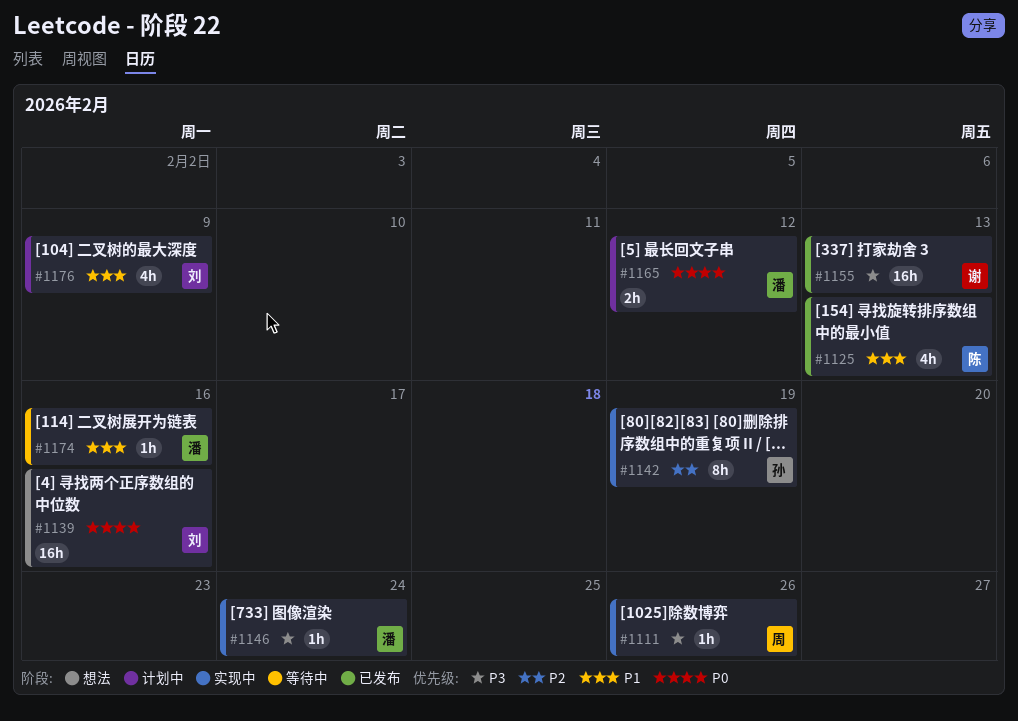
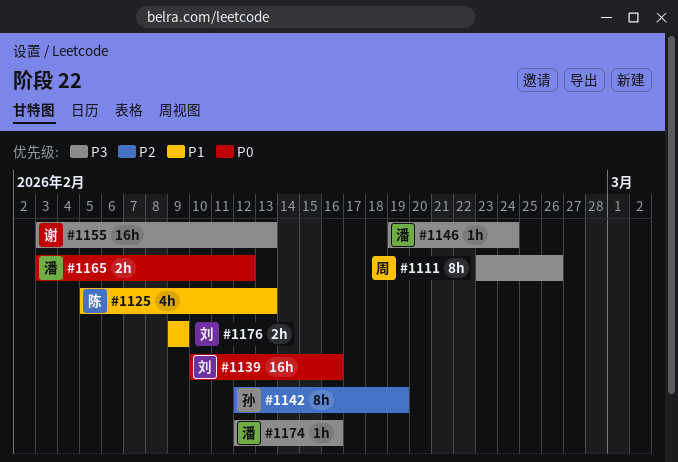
#1111, estimate: 1h -> 8h
#1174, priority: P1 -> P3
#1176, estimate: 4h -> 2h

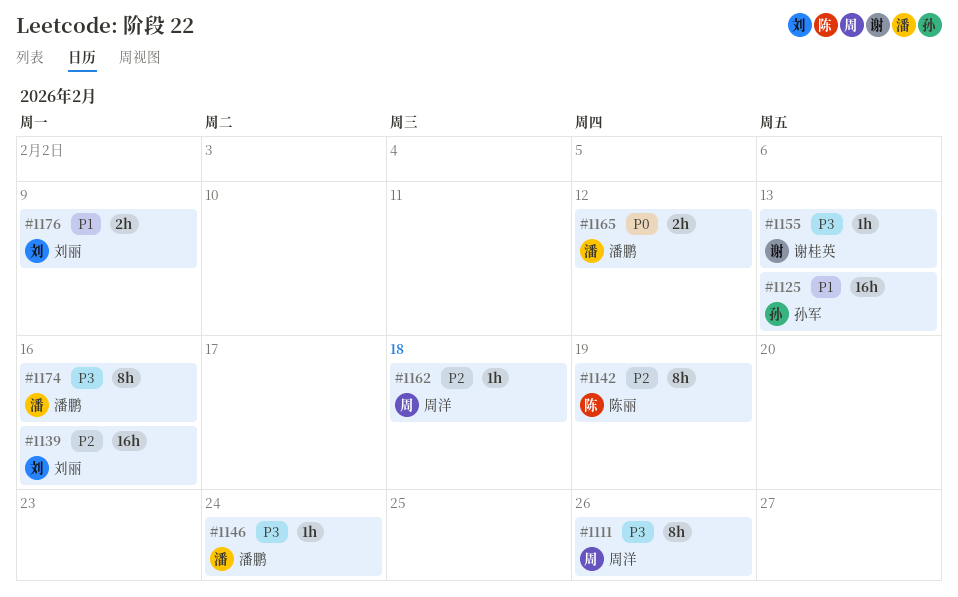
#1125, owner: 陈丽 -> 孙军
#1125, estimate: 4h -> 16h
#1139, priority: P0 -> P2
#1142, owner: 孙军 -> 陈丽
#1155, estimate: 16h -> 1h
#1162: none -> present
#1174, estimate: 1h -> 8h

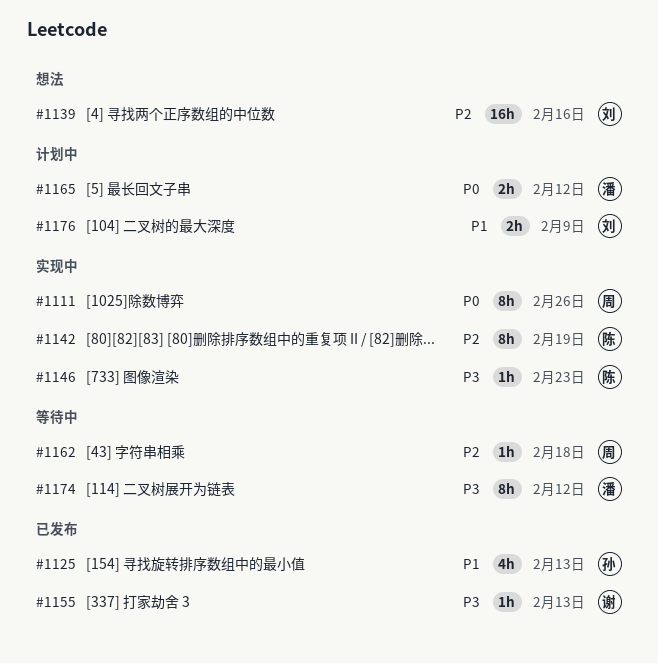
#1111, priority: P3 -> P0
#1125, estimate: 16h -> 4h
#1146, owner: 潘鹏 -> 陈丽
#1146, due: Feb 24 -> Feb 23
#1174, due: Feb 16 -> Feb 12

